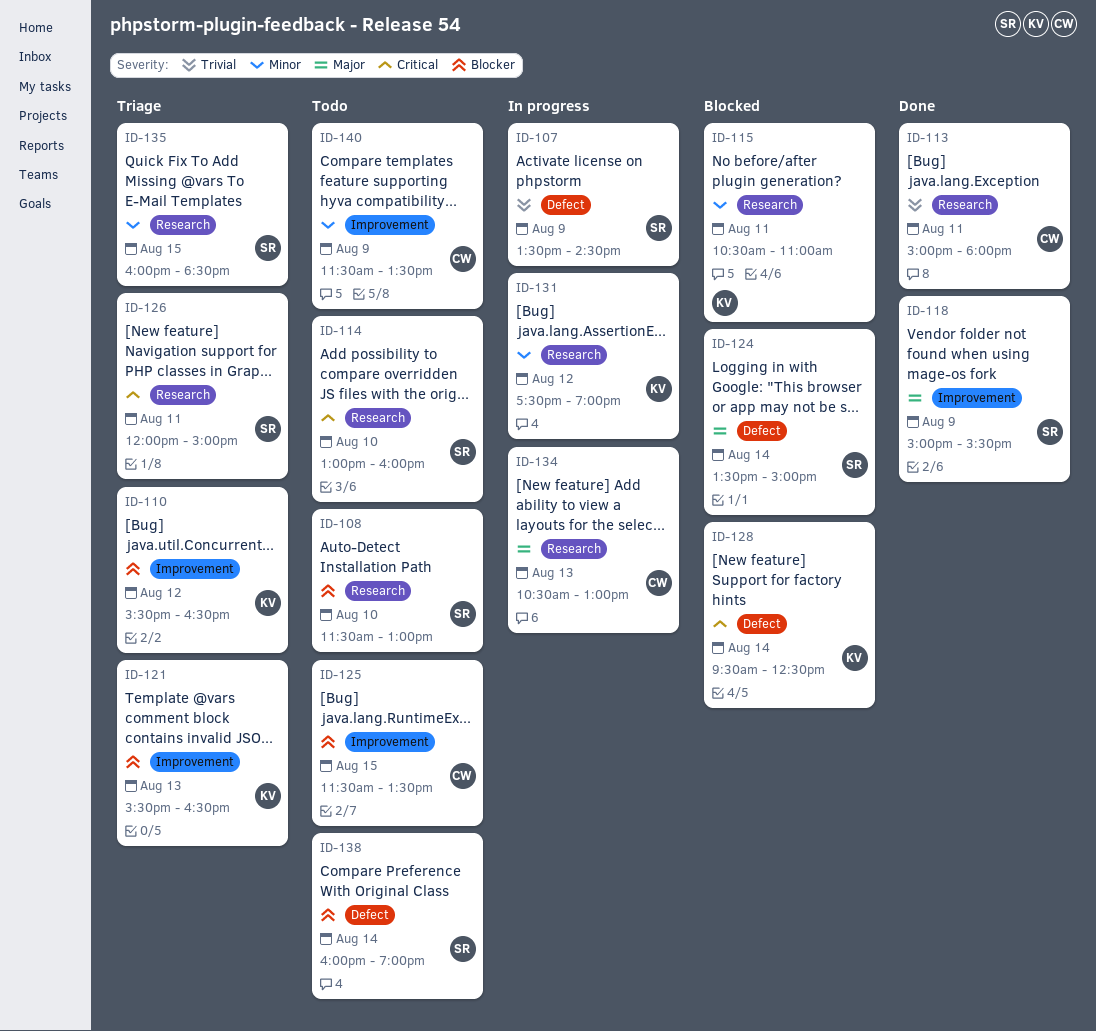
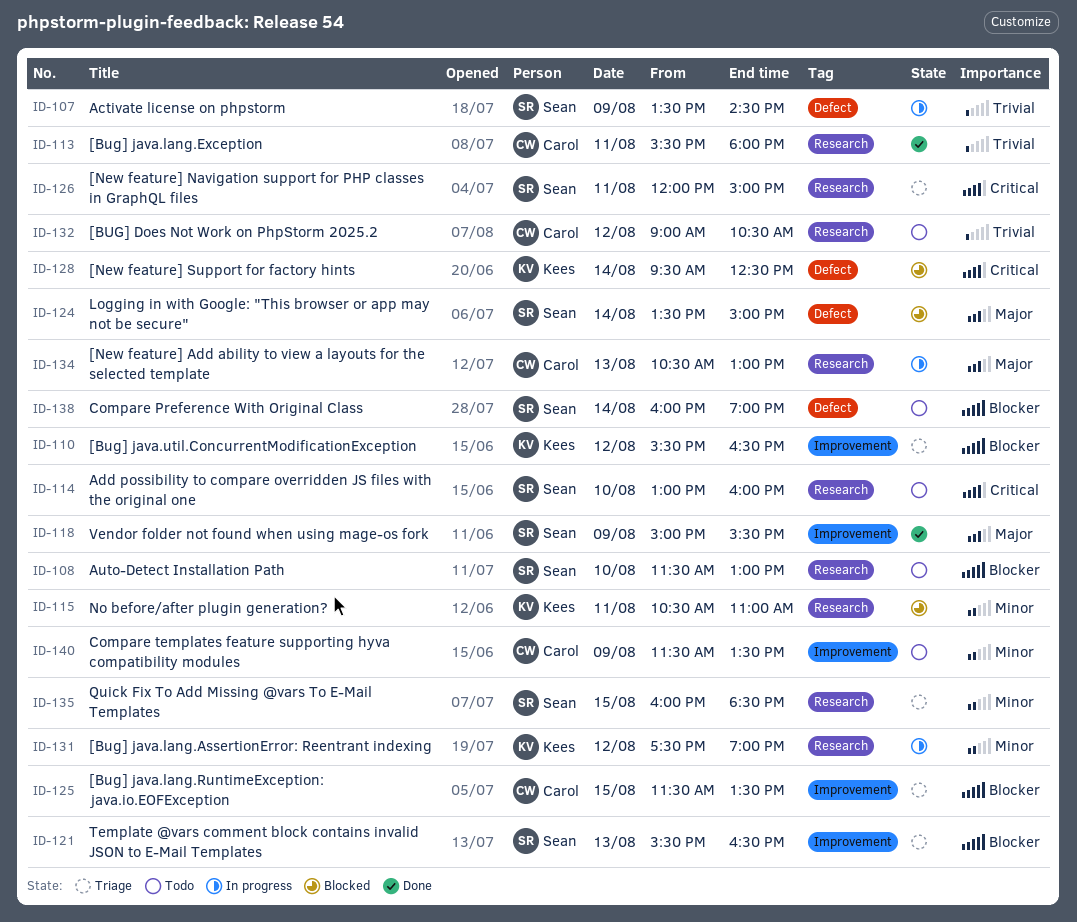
ID-113, begins: 15:00 -> 15:30
ID-121, owner: Kees -> Sean
ID-125, status: Todo -> Triage
ID-132: none -> present

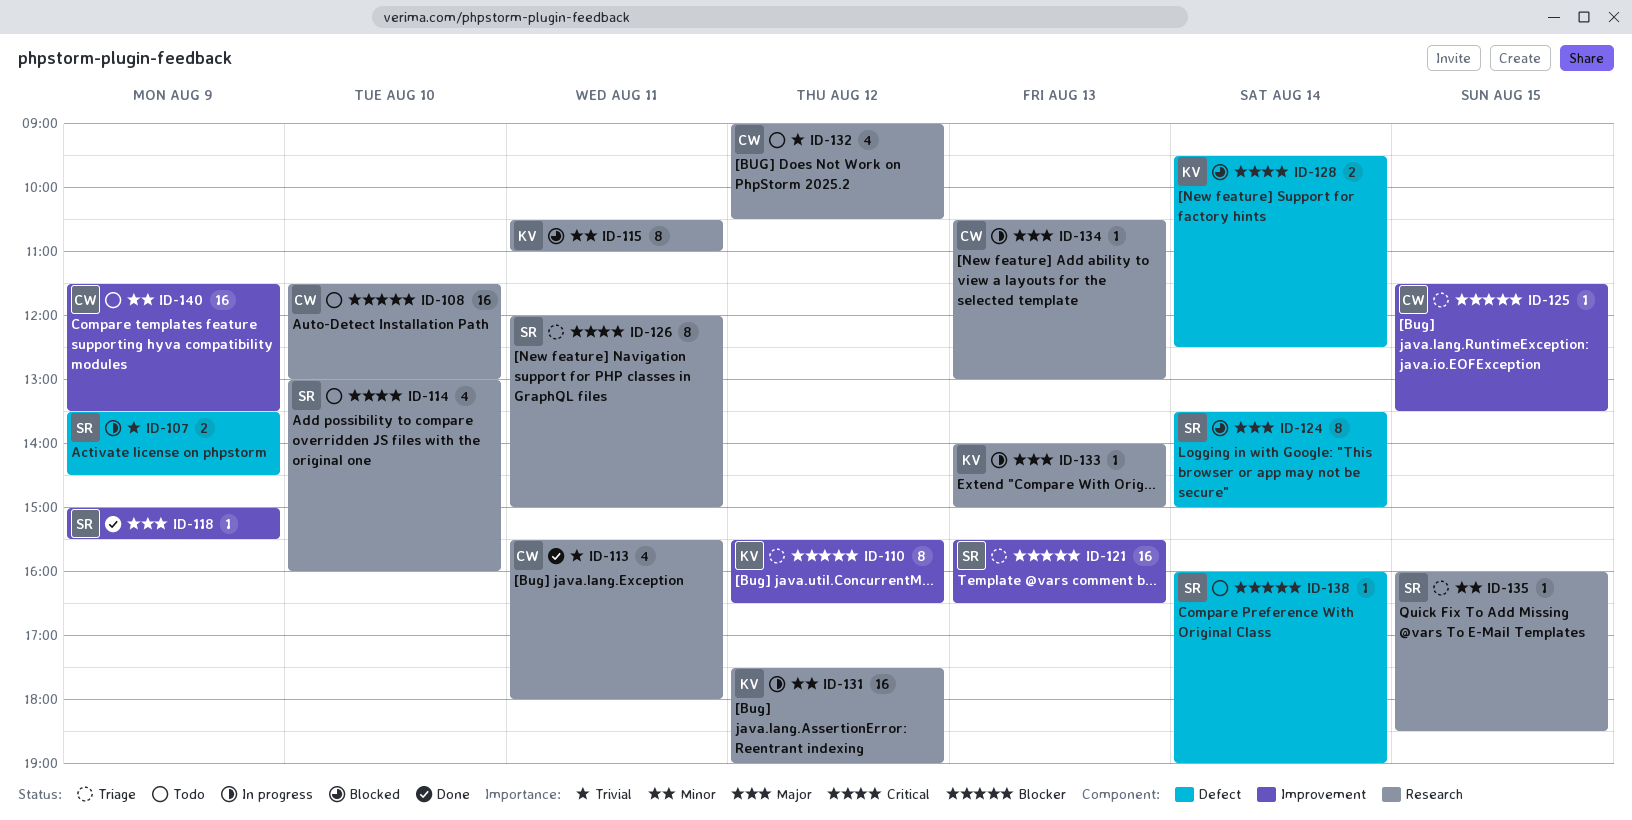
ID-108, owner: Sean -> Carol
ID-133: none -> present

